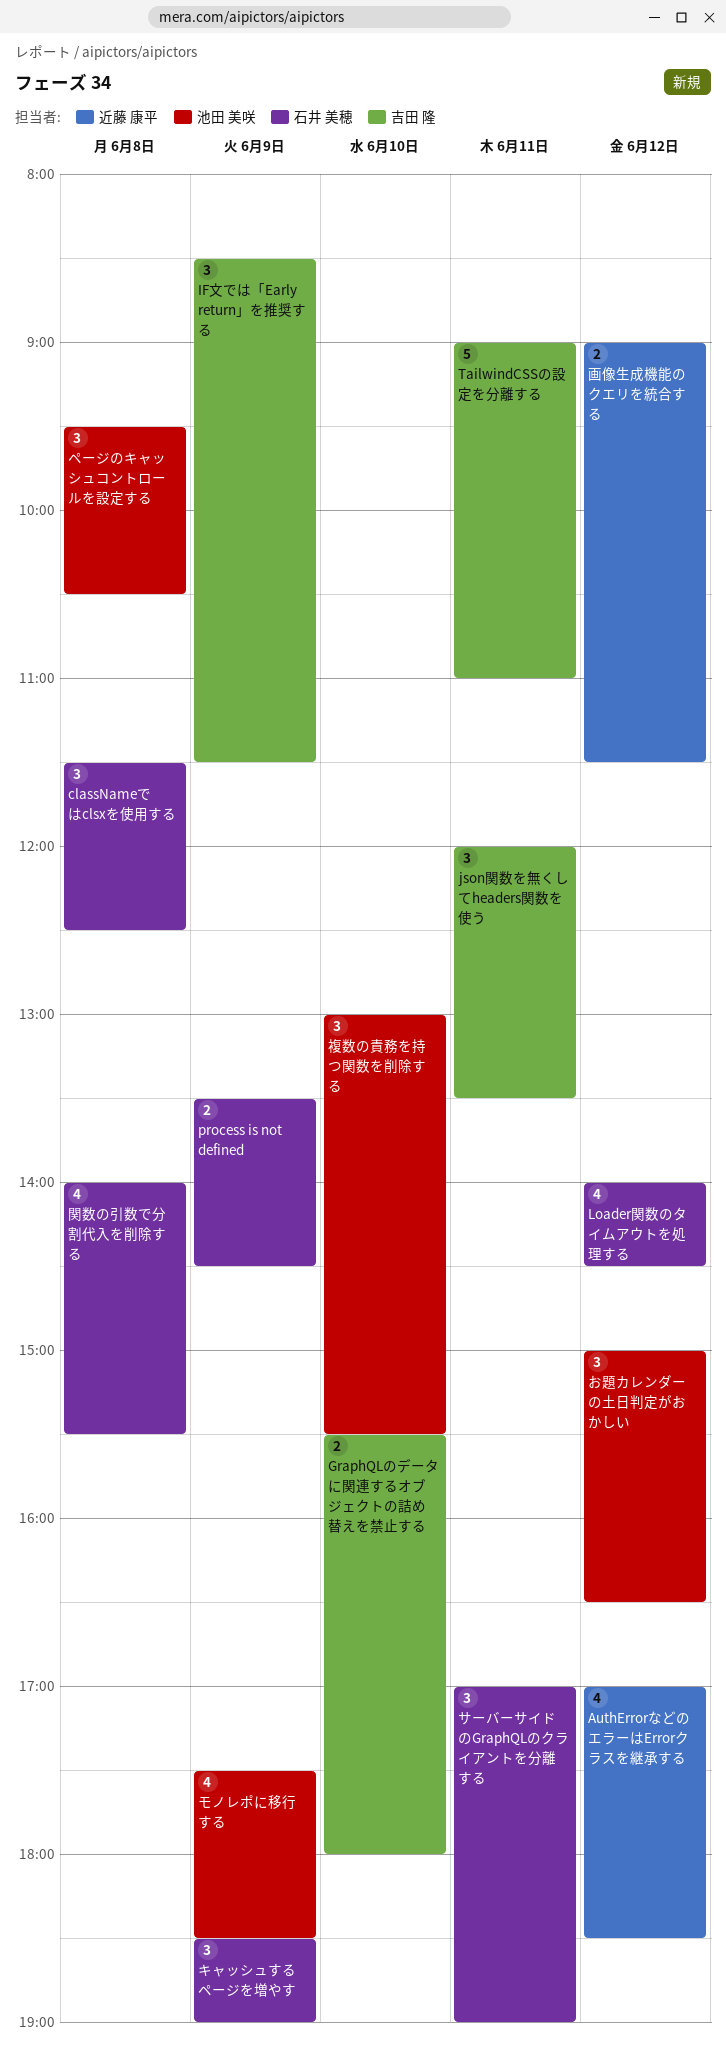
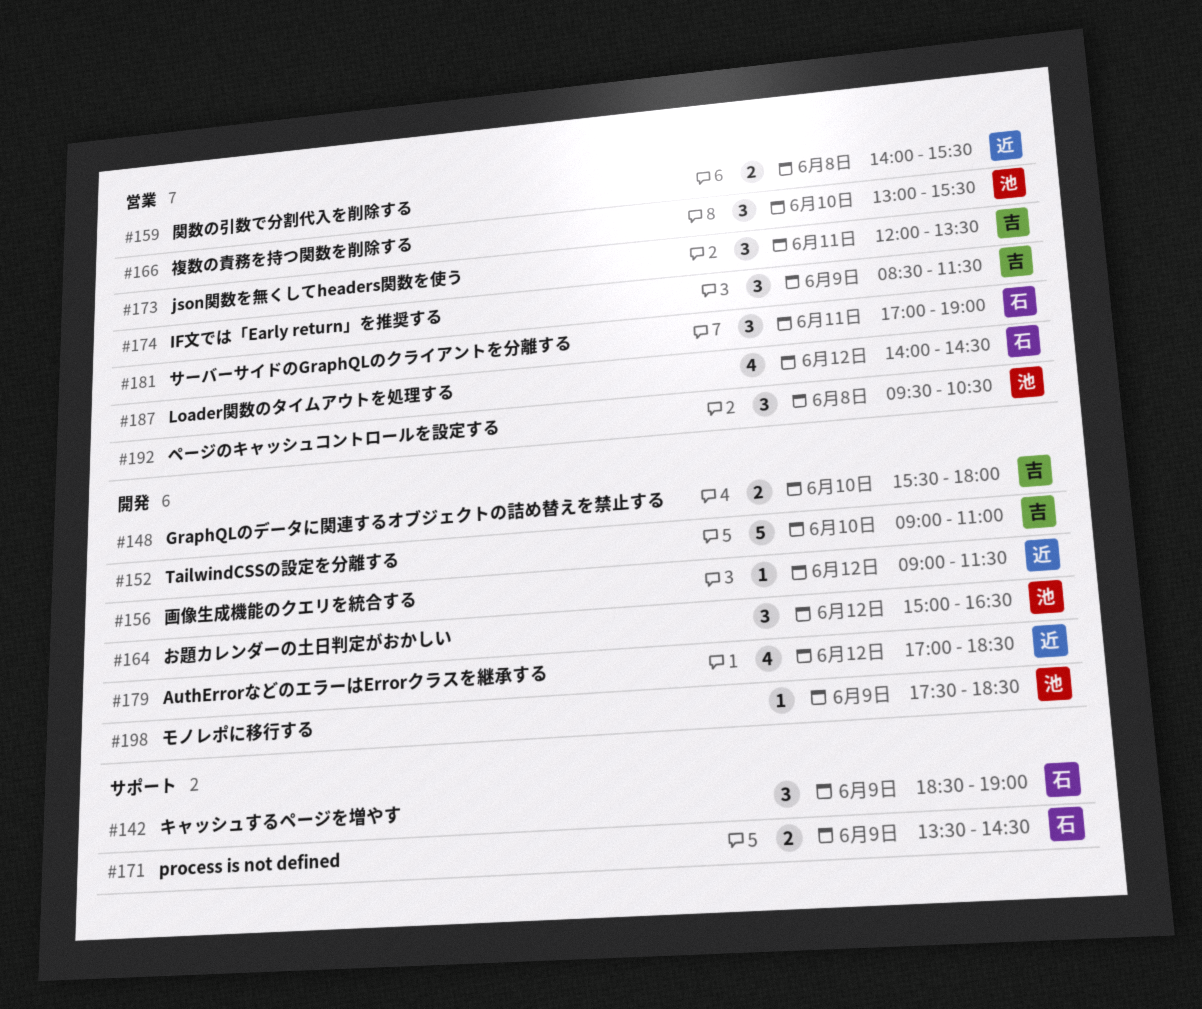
classNameではclsxを使用する: present -> none
TailwindCSSの設定を分離する, day: Jun 11 -> Jun 10
モノレポに移行する, estimate: 4 -> 1
画像生成機能のクエリを統合する, estimate: 2 -> 1
関数の引数で分割代入を削除する, owner: 石井 美穂 -> 近藤 康平
関数の引数で分割代入を削除する, estimate: 4 -> 2

